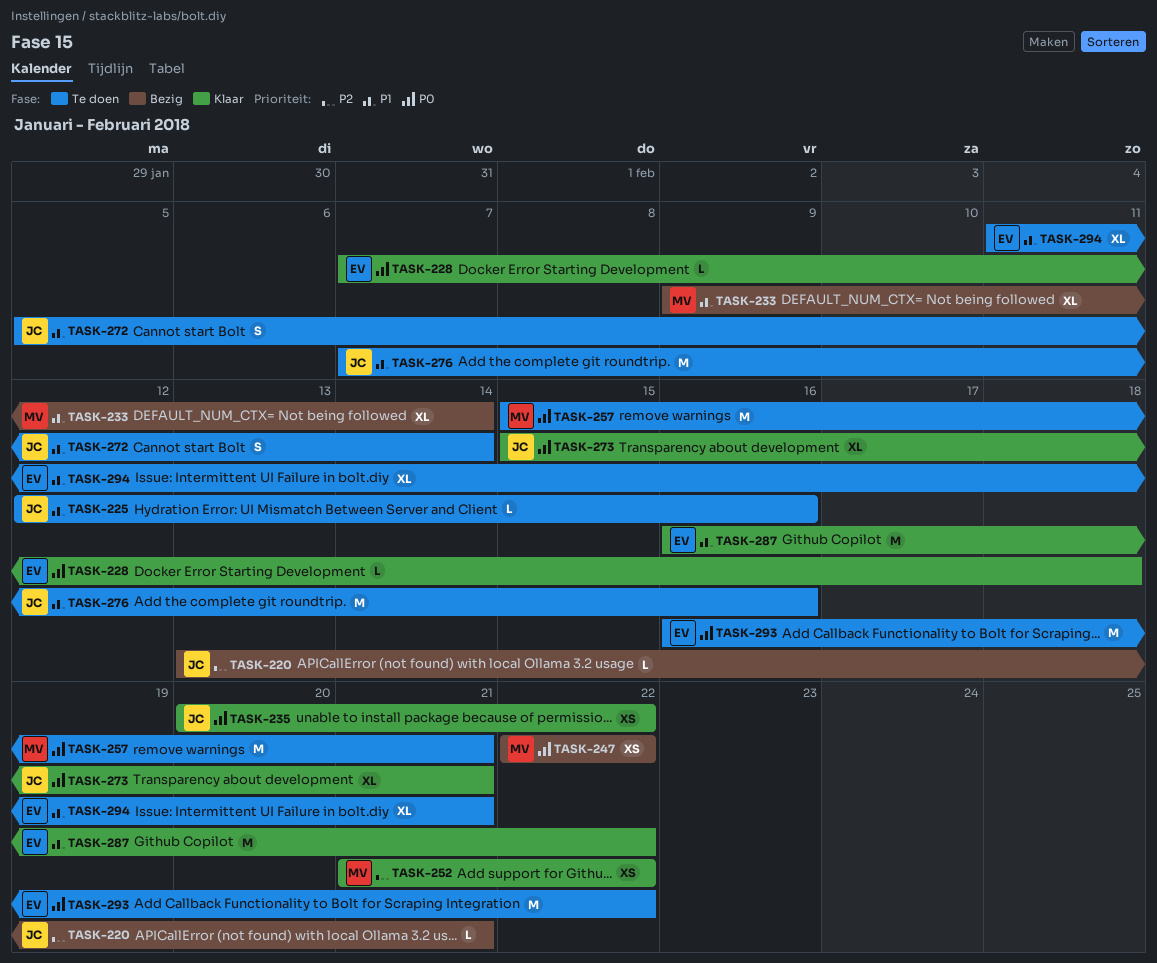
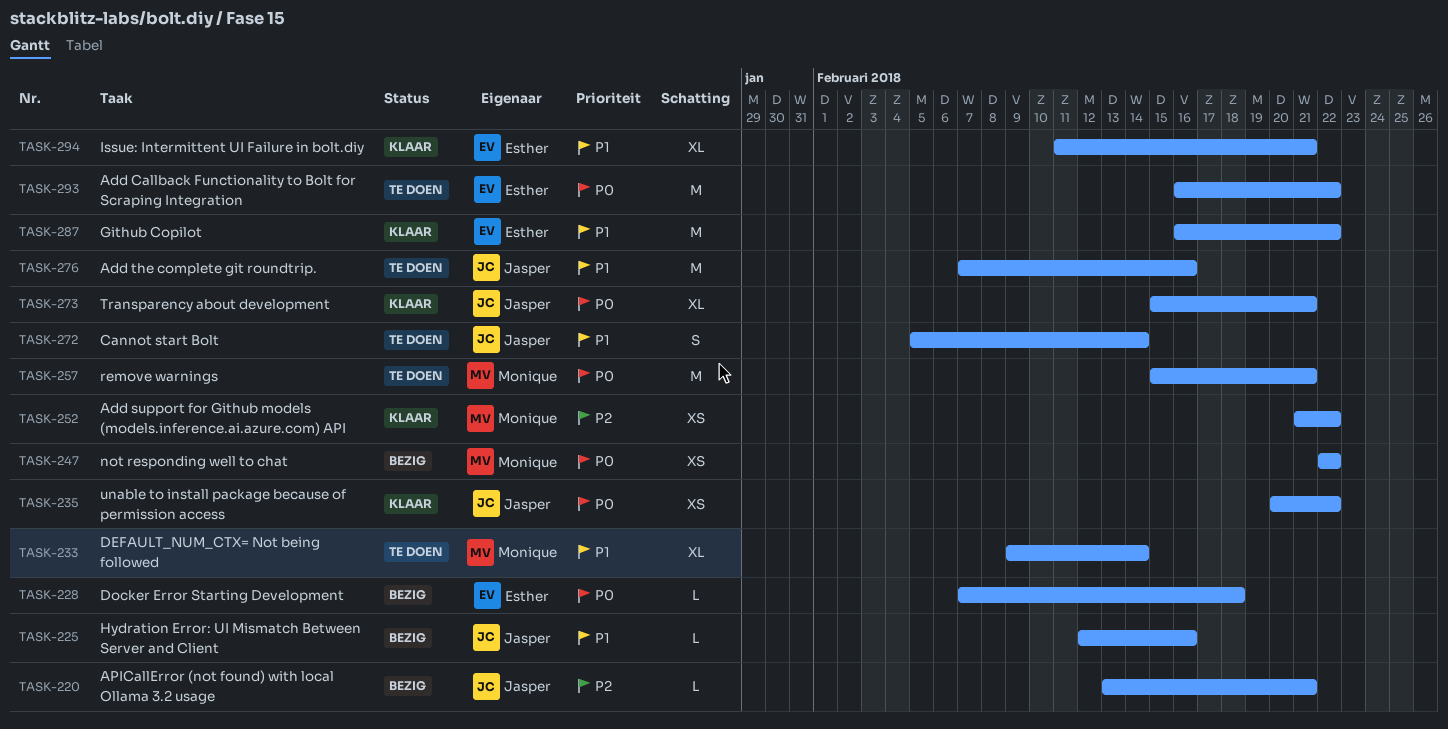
TASK-225, status: Te doen -> Bezig
TASK-228, status: Klaar -> Bezig
TASK-233, status: Bezig -> Te doen
TASK-294, status: Te doen -> Klaar

